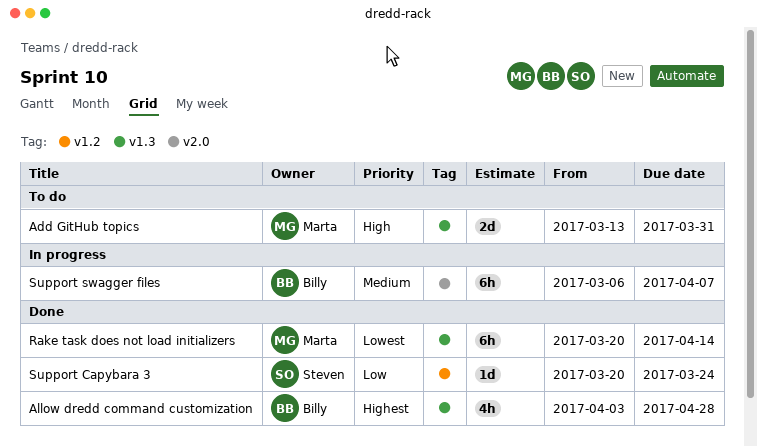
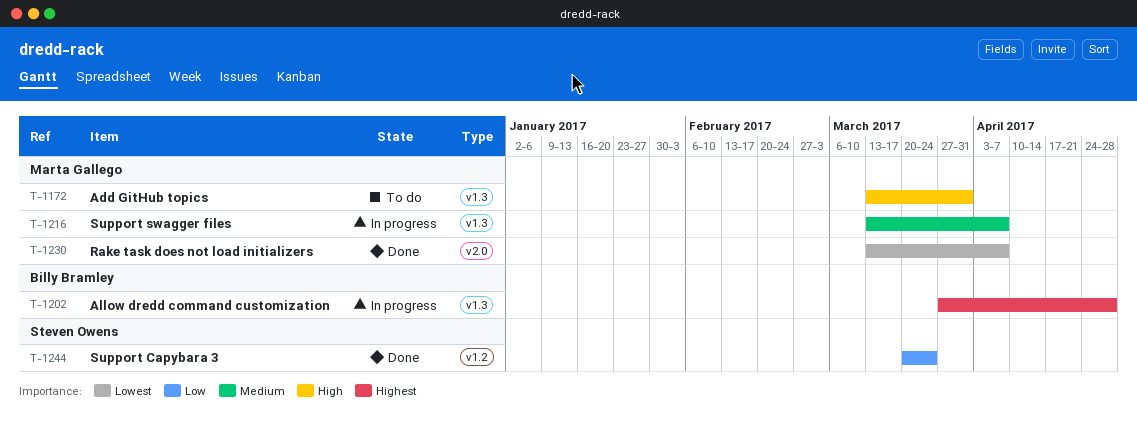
Allow dredd command customization, status: Done -> In progress
Allow dredd command customization, start: Apr 3 -> Mar 27
Rake task does not load initializers, label: v1.3 -> v2.0
Rake task does not load initializers, start: Mar 20 -> Mar 13
Rake task does not load initializers, due: Apr 14 -> Apr 7
Support swagger files, owner: Billy Bramley -> Marta Gallego
Support swagger files, label: v2.0 -> v1.3
Support swagger files, start: Mar 6 -> Mar 13

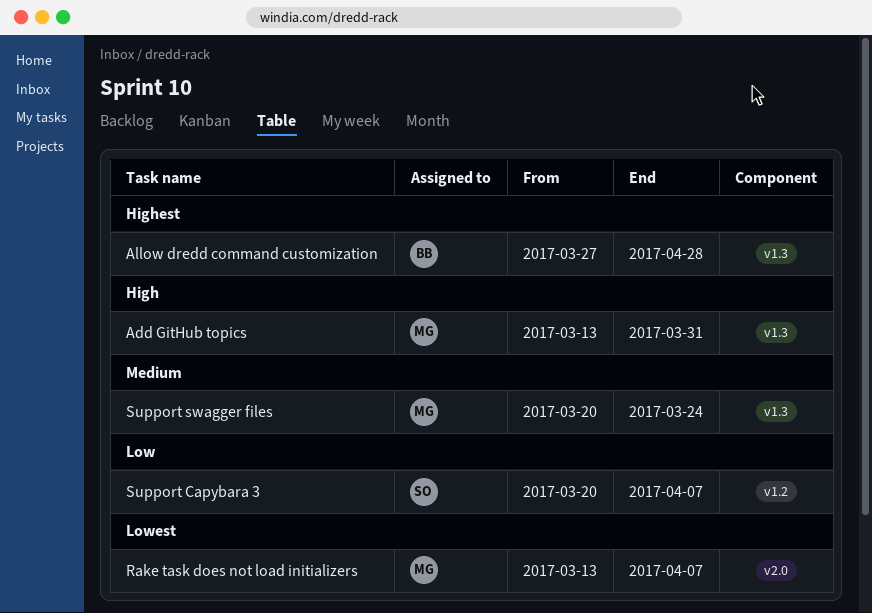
Support Capybara 3, due: Mar 24 -> Apr 7
Support swagger files, start: Mar 13 -> Mar 20
Support swagger files, due: Apr 7 -> Mar 24

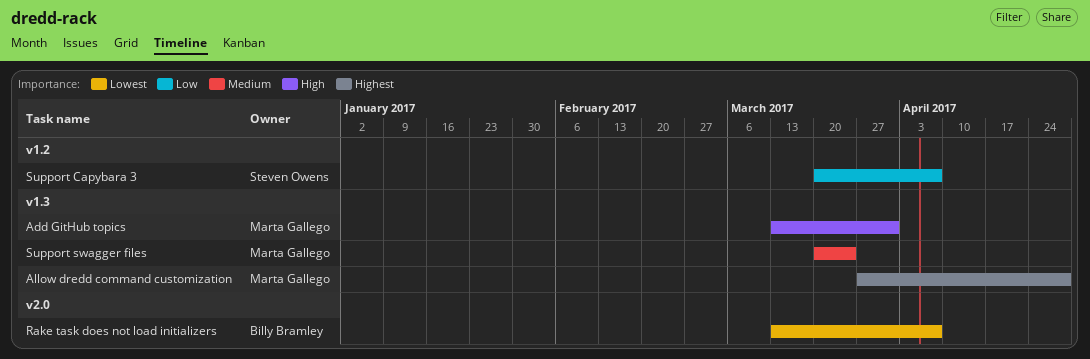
Allow dredd command customization, owner: Billy Bramley -> Marta Gallego
Rake task does not load initializers, owner: Marta Gallego -> Billy Bramley

